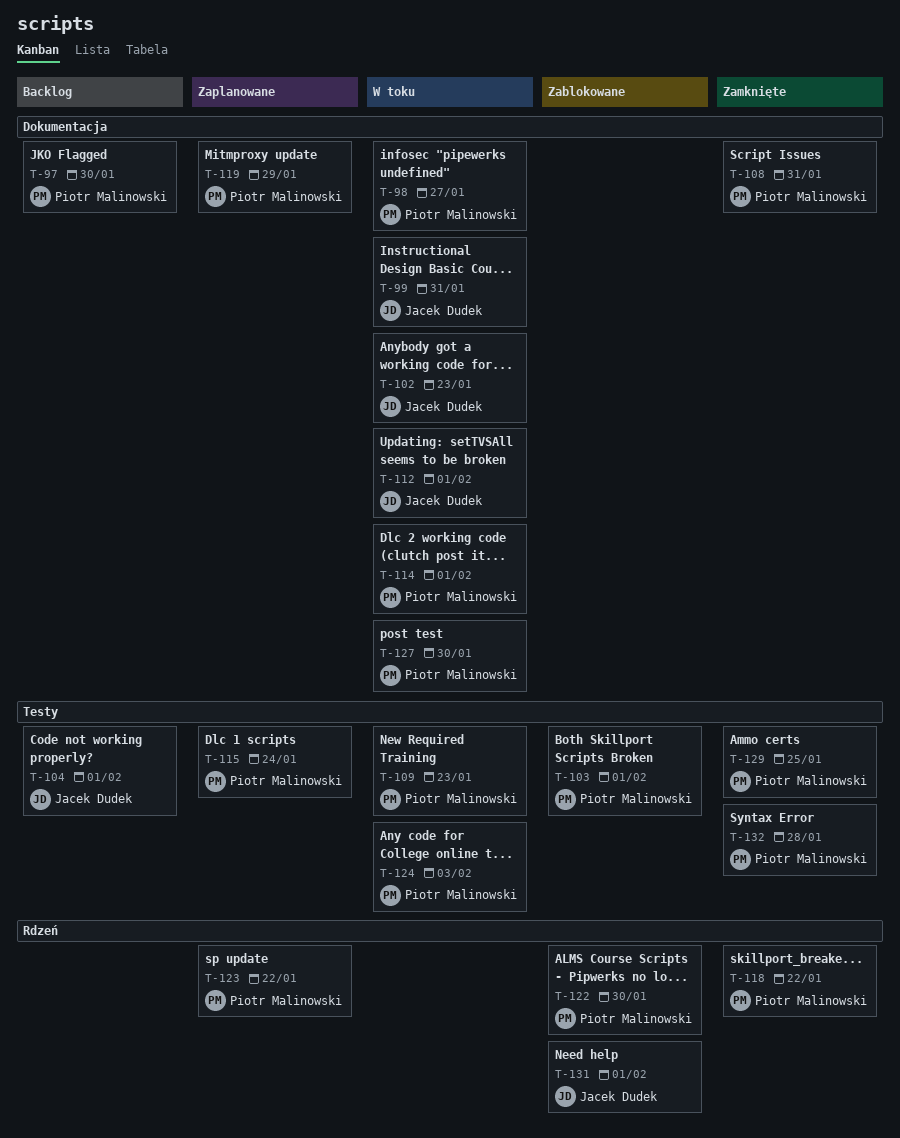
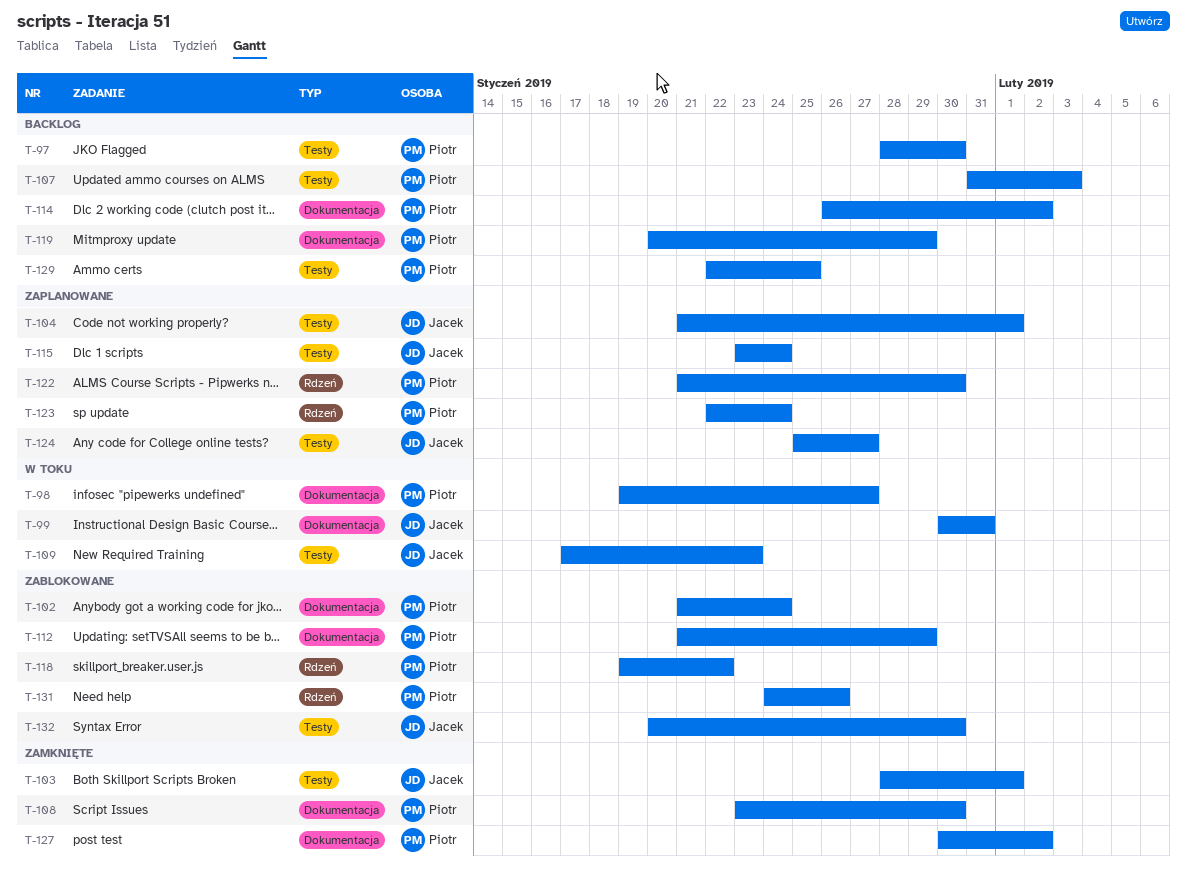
T-97, label: Dokumentacja -> Testy
T-102, status: W toku -> Zablokowane
T-102, owner: Jacek Dudek -> Piotr Malinowski
T-102, due: Jan 23 -> Jan 24
T-103, status: Zablokowane -> Zamknięte
T-103, owner: Piotr Malinowski -> Jacek Dudek
T-104, status: Backlog -> Zaplanowane
T-107: none -> present
T-108, due: Jan 31 -> Jan 30
T-109, owner: Piotr Malinowski -> Jacek Dudek
T-112, status: W toku -> Zablokowane
T-112, owner: Jacek Dudek -> Piotr Malinowski
T-112, due: Feb 1 -> Jan 29
T-114, status: W toku -> Backlog
T-114, due: Feb 1 -> Feb 2
T-115, owner: Piotr Malinowski -> Jacek Dudek
T-118, status: Zamknięte -> Zablokowane
T-119, status: Zaplanowane -> Backlog
T-122, status: Zablokowane -> Zaplanowane
T-123, due: Jan 22 -> Jan 24
T-124, status: W toku -> Zaplanowane
T-124, owner: Piotr Malinowski -> Jacek Dudek
T-124, due: Feb 3 -> Jan 27
T-127, status: W toku -> Zamknięte
T-127, due: Jan 30 -> Feb 2
T-129, status: Zamknięte -> Backlog
T-131, owner: Jacek Dudek -> Piotr Malinowski
T-131, due: Feb 1 -> Jan 26
T-132, status: Zamknięte -> Zablokowane
T-132, owner: Piotr Malinowski -> Jacek Dudek
T-132, due: Jan 28 -> Jan 30

